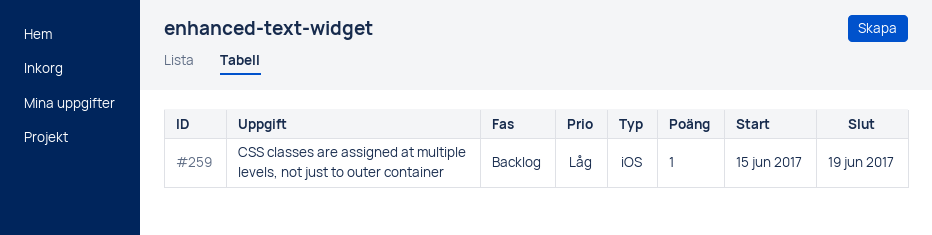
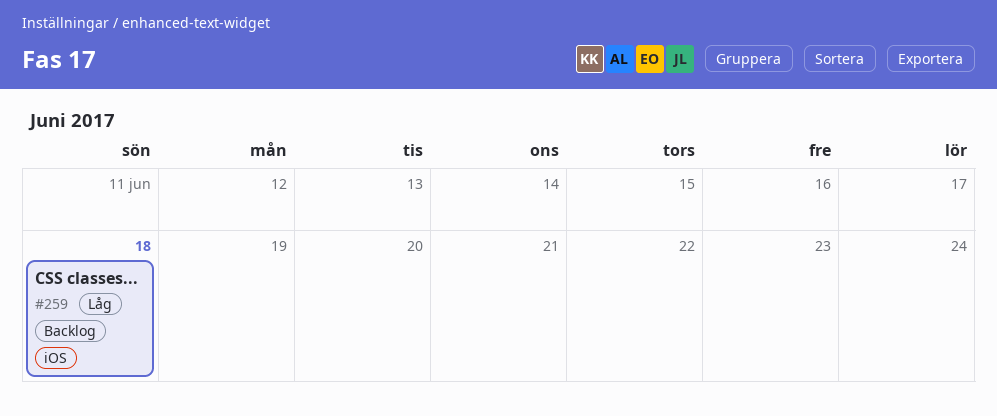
#259, due: Jun 19 -> Jun 18

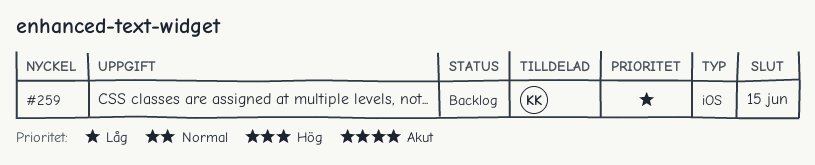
#259, due: Jun 18 -> Jun 15

